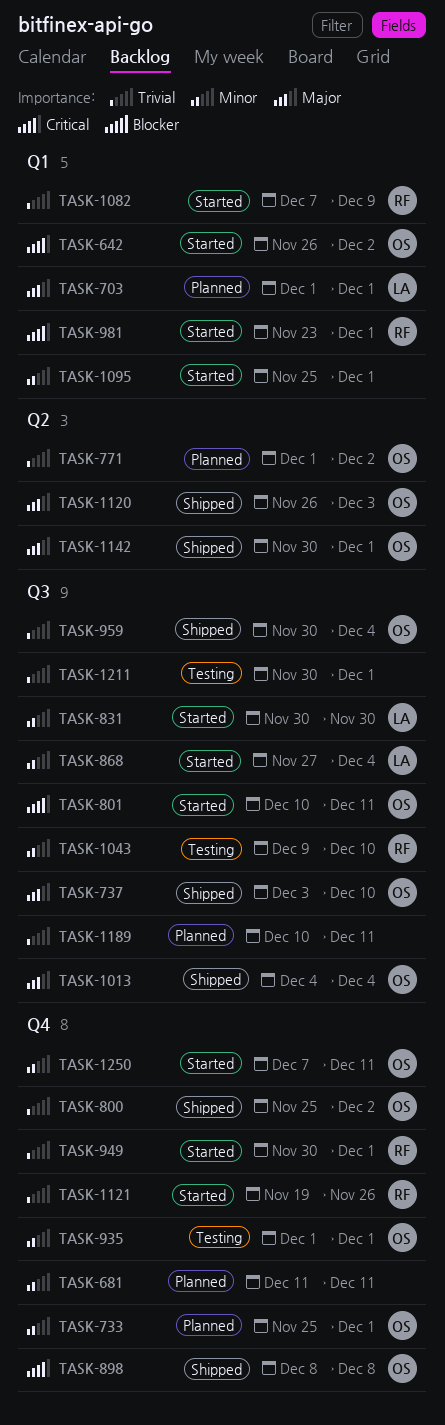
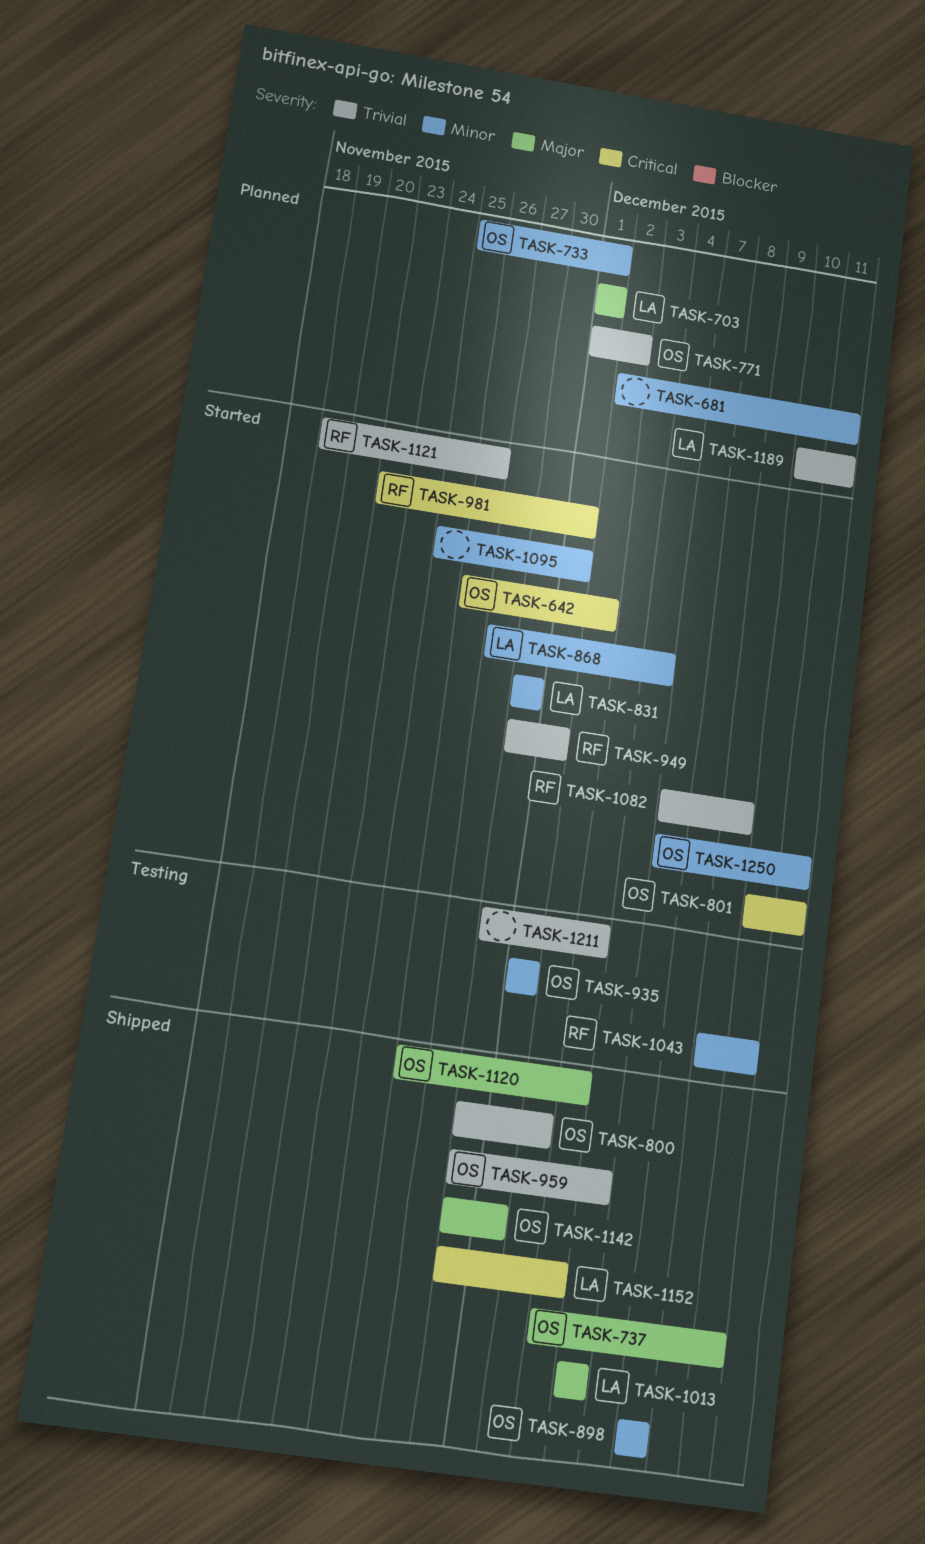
TASK-681, start: Dec 11 -> Dec 2
TASK-800, start: Nov 25 -> Nov 30
TASK-898, priority: Critical -> Minor
TASK-1013, owner: OS -> LA
TASK-1152: none -> present
TASK-1189, owner: none -> LA
TASK-1211, due: Dec 1 -> Dec 3

